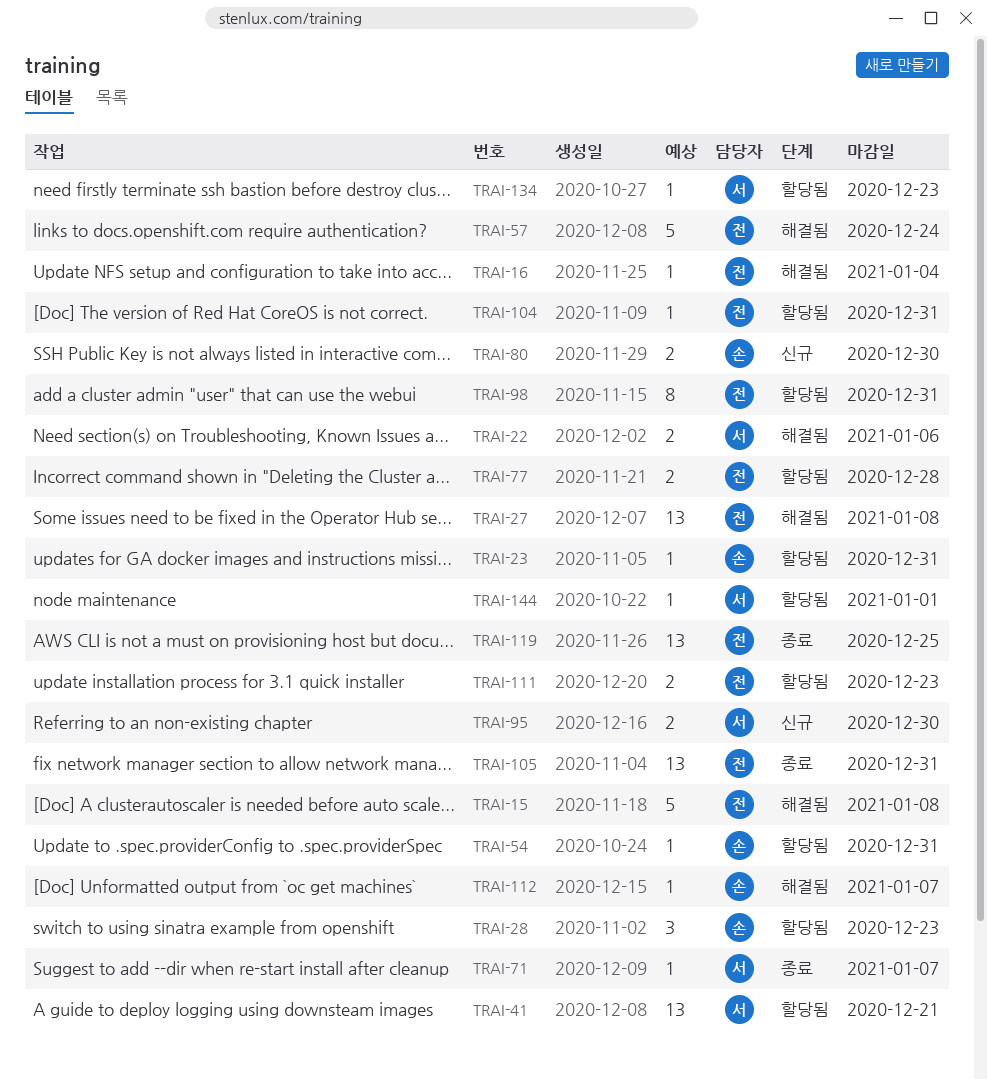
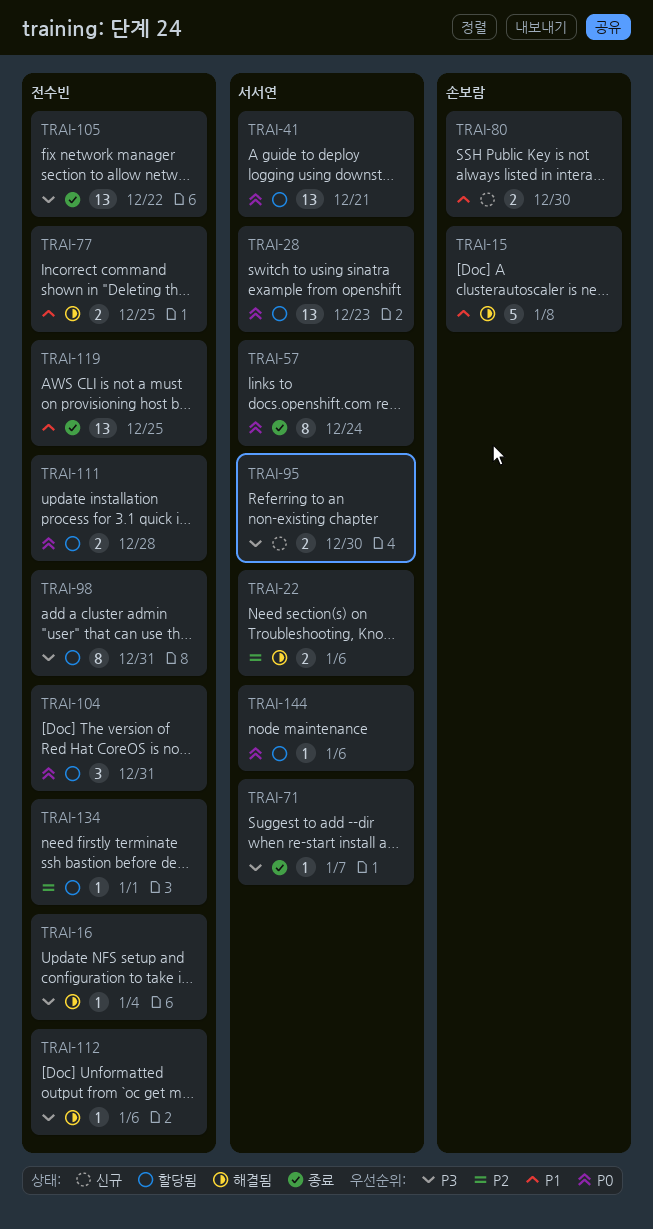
TRAI-15, owner: 전수빈 -> 손보람
TRAI-23: present -> none
TRAI-27: present -> none
TRAI-28, owner: 손보람 -> 서서연
TRAI-28, estimate: 3 -> 13
TRAI-54: present -> none
TRAI-57, status: 해결됨 -> 종료
TRAI-57, owner: 전수빈 -> 서서연
TRAI-57, estimate: 5 -> 8
TRAI-77, status: 할당됨 -> 해결됨
TRAI-77, due: Dec 28 -> Dec 25
TRAI-104, estimate: 1 -> 3
TRAI-105, due: Dec 31 -> Dec 22
TRAI-111, due: Dec 23 -> Dec 28
TRAI-112, owner: 손보람 -> 전수빈
TRAI-112, due: Jan 7 -> Jan 6
TRAI-134, owner: 서서연 -> 전수빈
TRAI-134, due: Dec 23 -> Jan 1
TRAI-144, due: Jan 1 -> Jan 6

